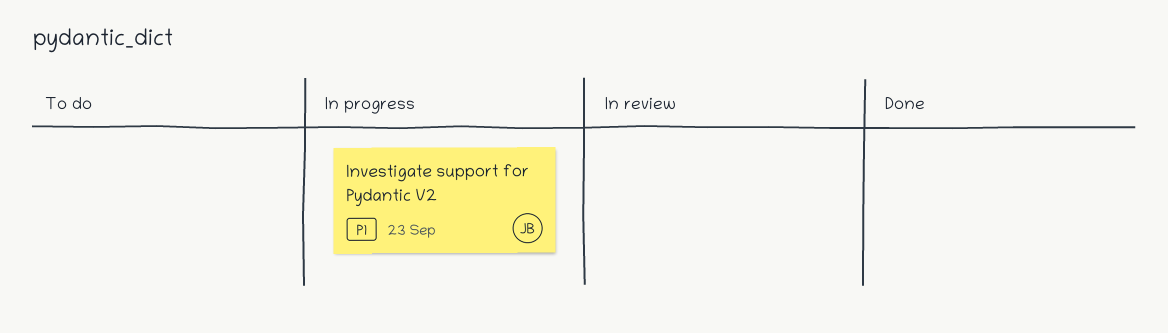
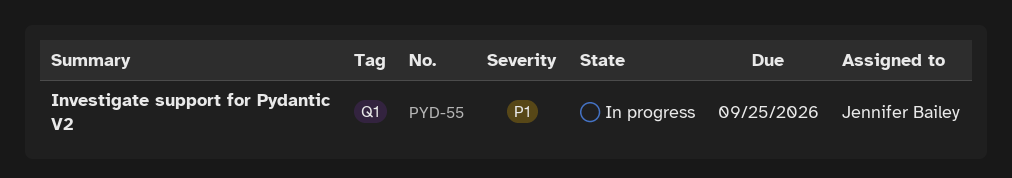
Investigate support for Pydantic V2, due: Sep 23 -> Sep 25

